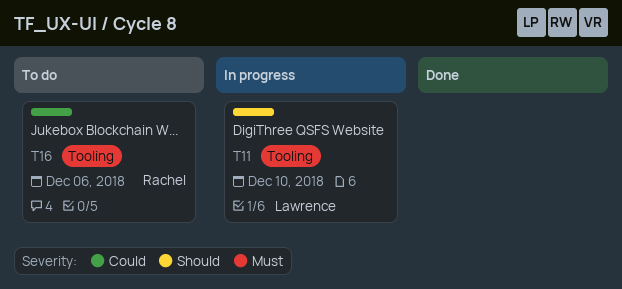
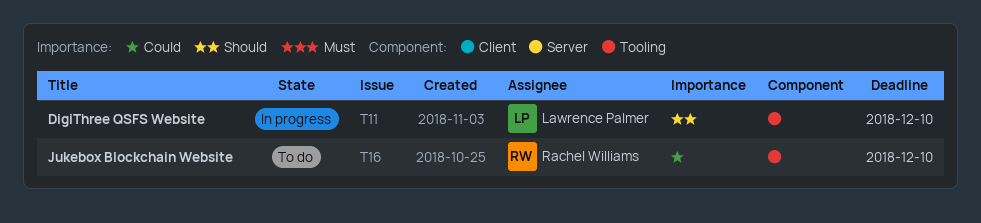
T16, due: Dec 6 -> Dec 10

